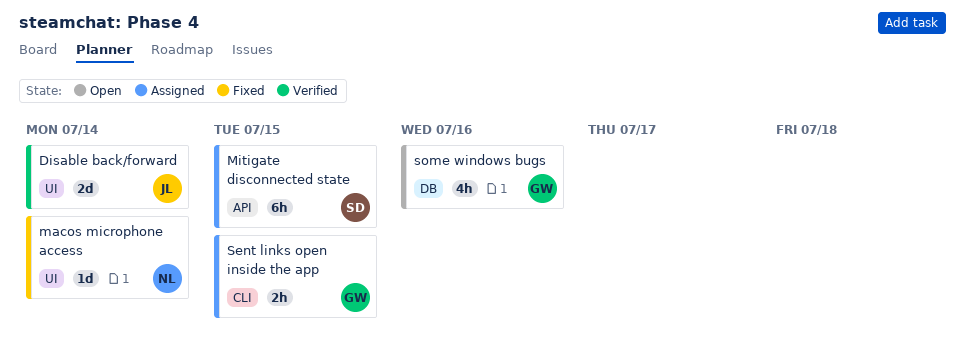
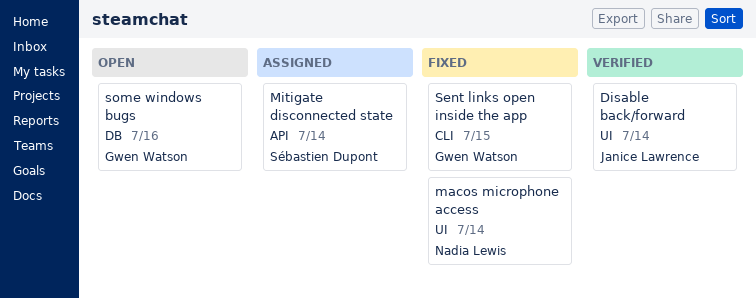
Mitigate disconnected state, due: Jul 15 -> Jul 14
Sent links open inside the app, status: Assigned -> Fixed

